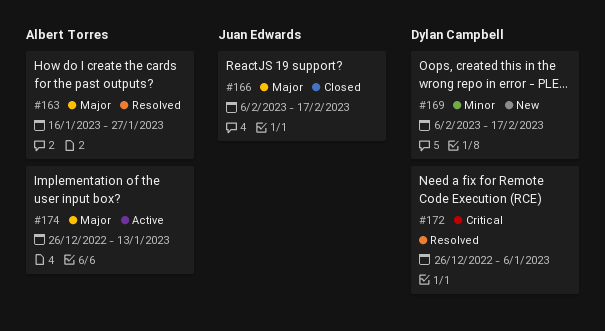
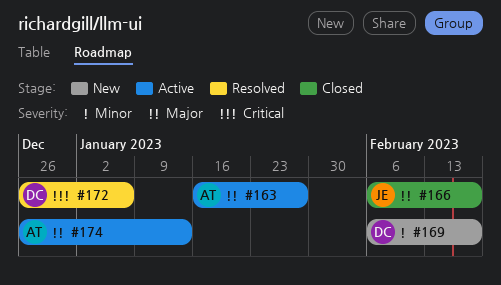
#163, status: Resolved -> Active

